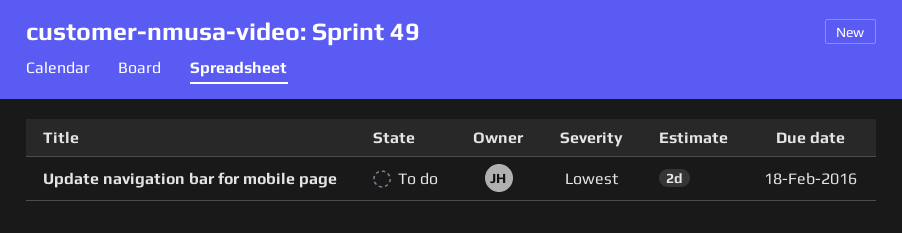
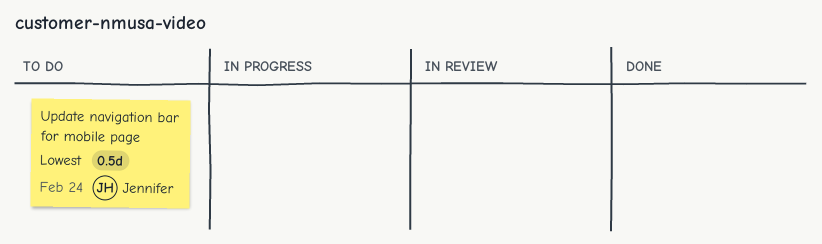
Update navigation bar for mobile page, estimate: 2d -> 0.5d
Update navigation bar for mobile page, due: Feb 18 -> Feb 24

